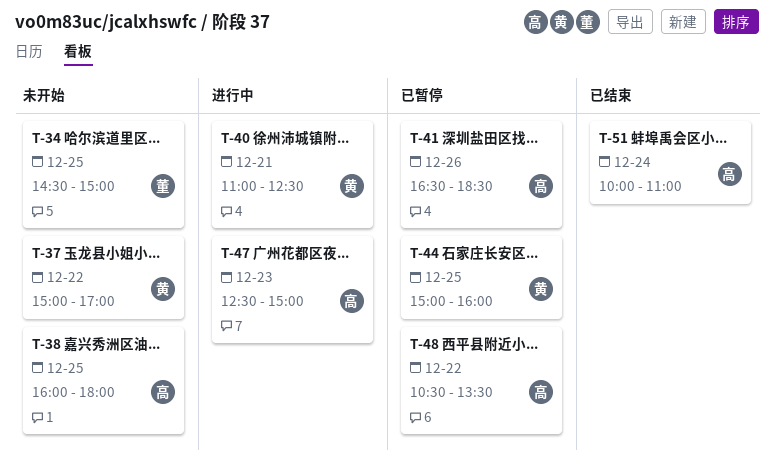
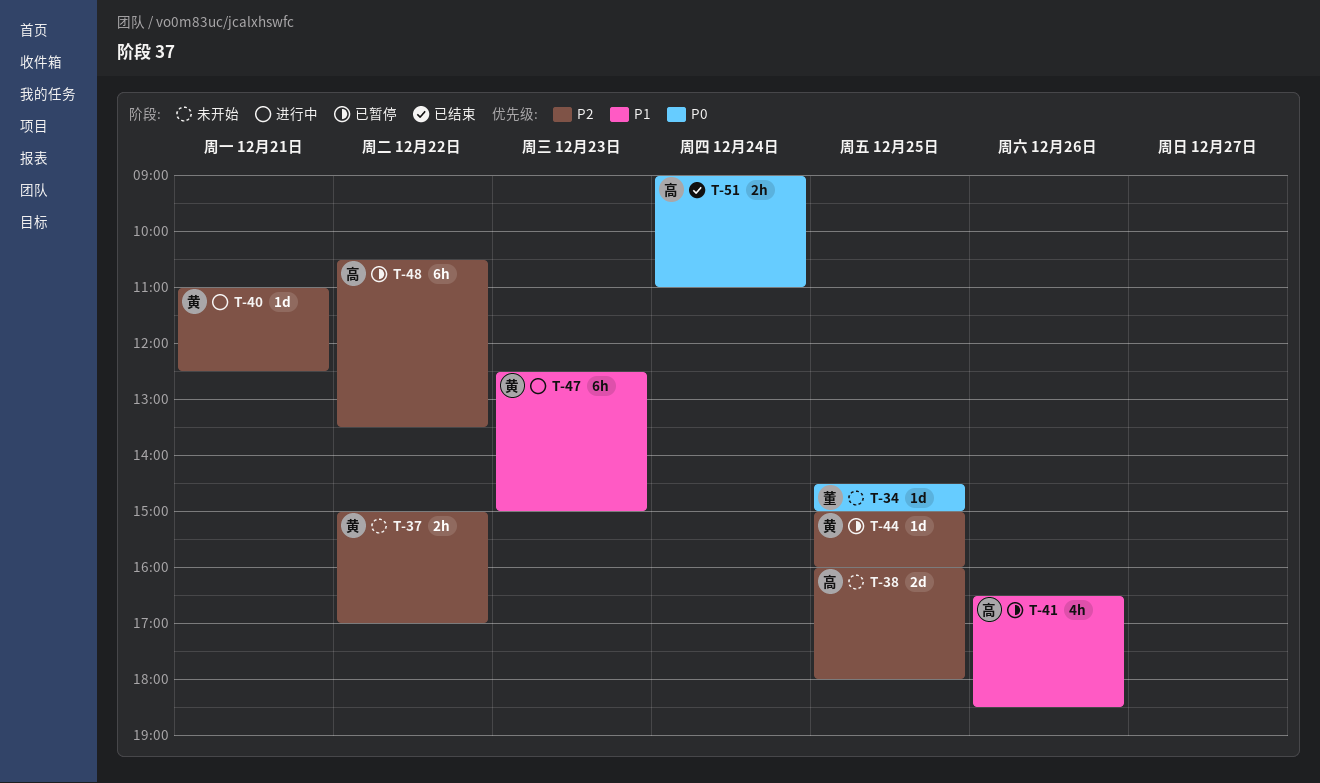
T-47, owner: 高 -> 黄
T-51, begins: 10:00 -> 09:00

